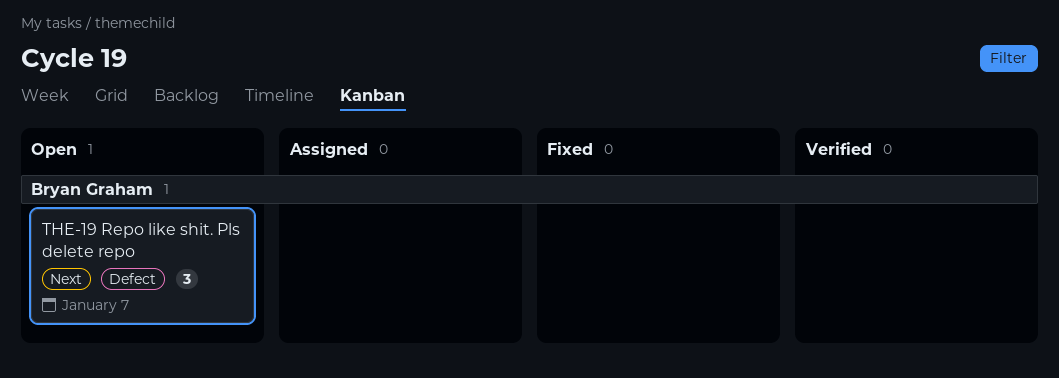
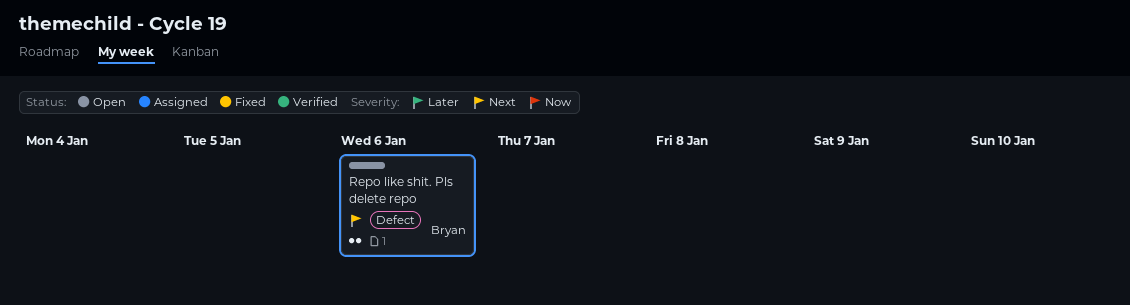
Repo like shit. Pls delete repo, estimate: 3 -> 2
Repo like shit. Pls delete repo, due: Jan 7 -> Jan 6

